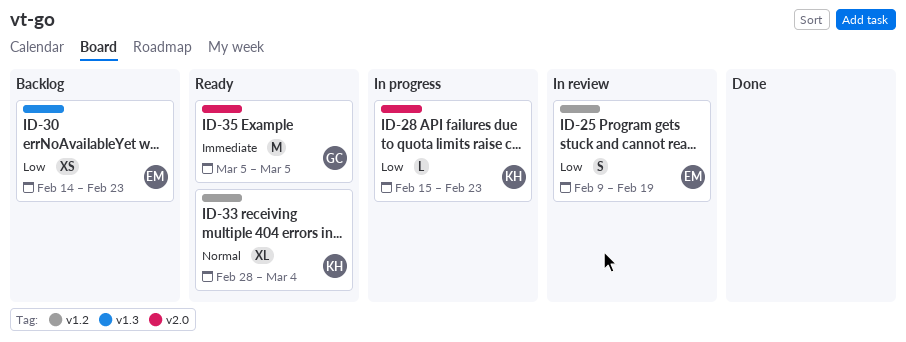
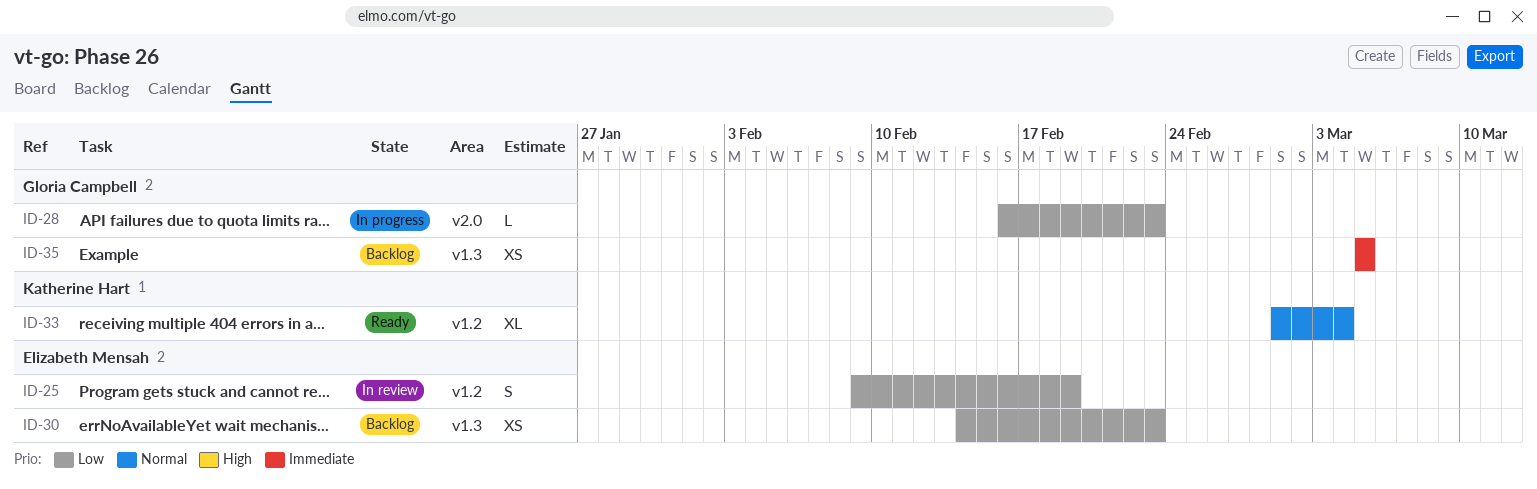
ID-28, owner: Katherine Hart -> Gloria Campbell
ID-28, start: Feb 15 -> Feb 16
ID-33, start: Feb 28 -> Mar 1
ID-35, status: Ready -> Backlog
ID-35, label: v2.0 -> v1.3
ID-35, estimate: M -> XS

